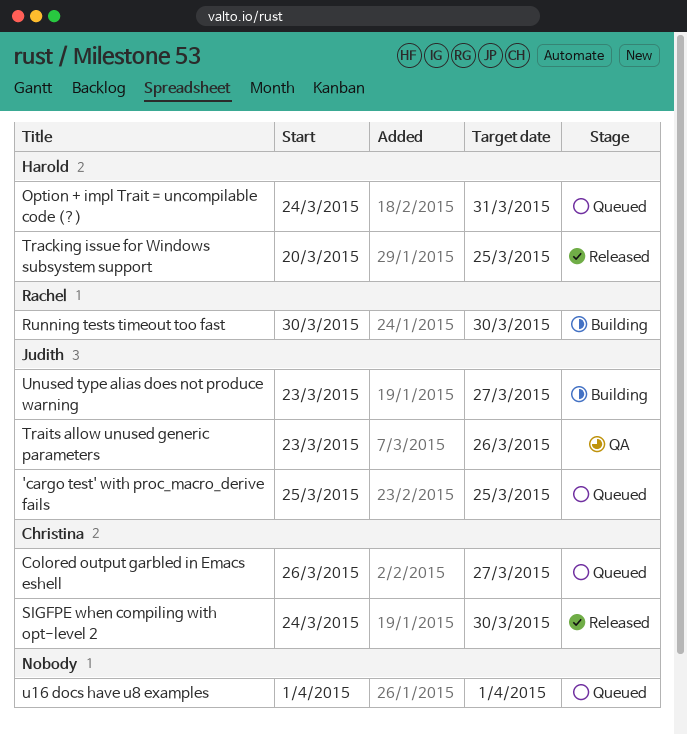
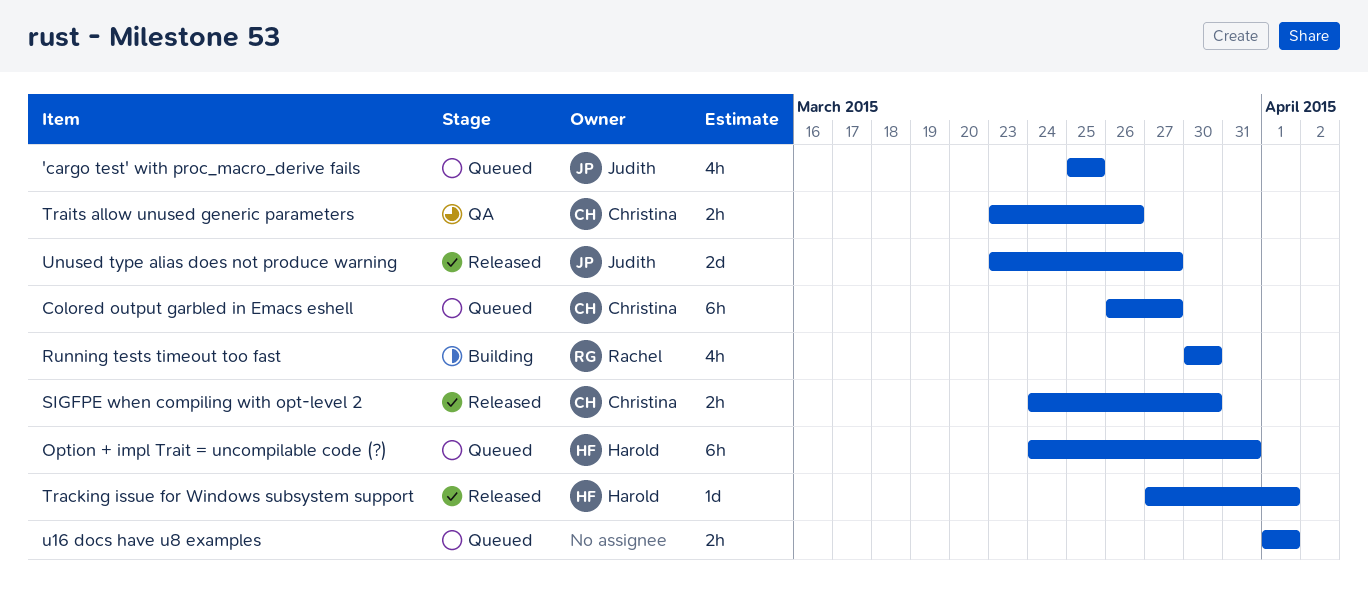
Tracking issue for Windows subsystem support, start: Mar 20 -> Mar 27
Tracking issue for Windows subsystem support, due: Mar 25 -> Apr 1
Traits allow unused generic parameters, owner: Judith -> Christina
Unused type alias does not produce warning, status: Building -> Released

